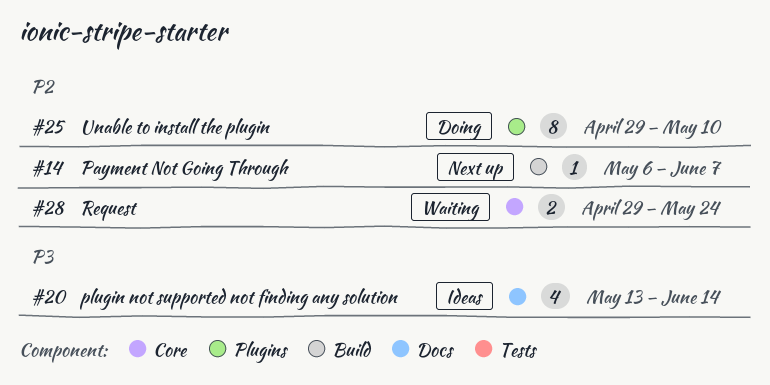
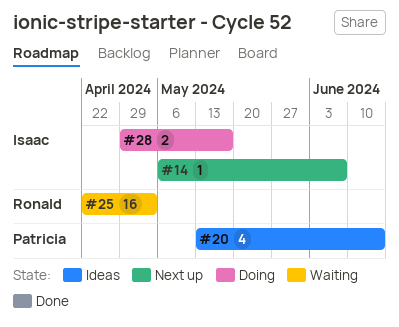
#25, status: Doing -> Waiting
#25, estimate: 8 -> 16
#25, start: Apr 29 -> Apr 22
#25, due: May 10 -> May 3
#28, status: Waiting -> Doing
#28, due: May 24 -> May 17

